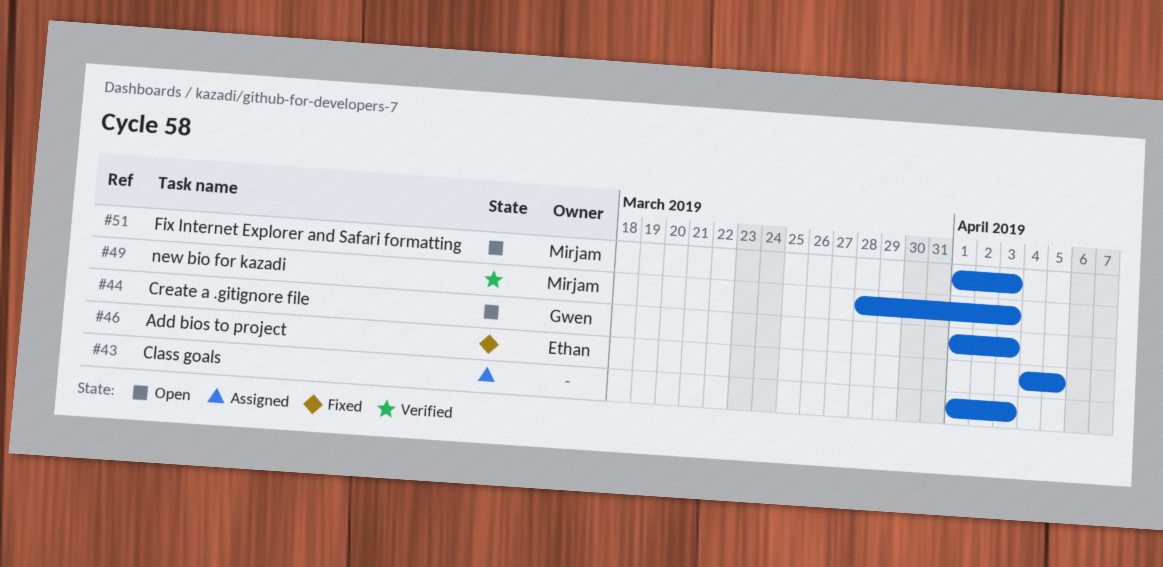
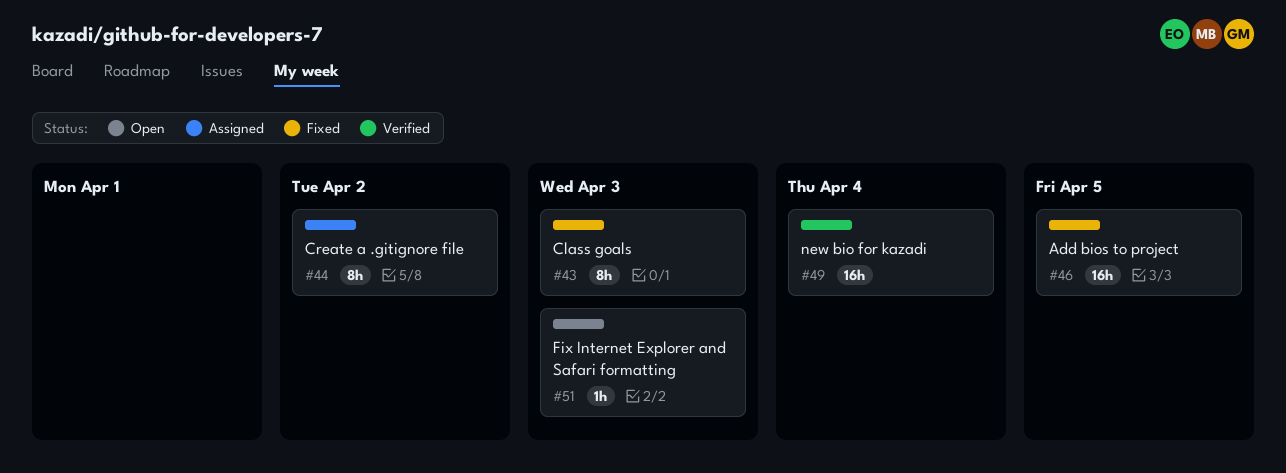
#43, status: Assigned -> Fixed
#44, status: Open -> Assigned
#44, due: Apr 3 -> Apr 2
#49, due: Apr 3 -> Apr 4

